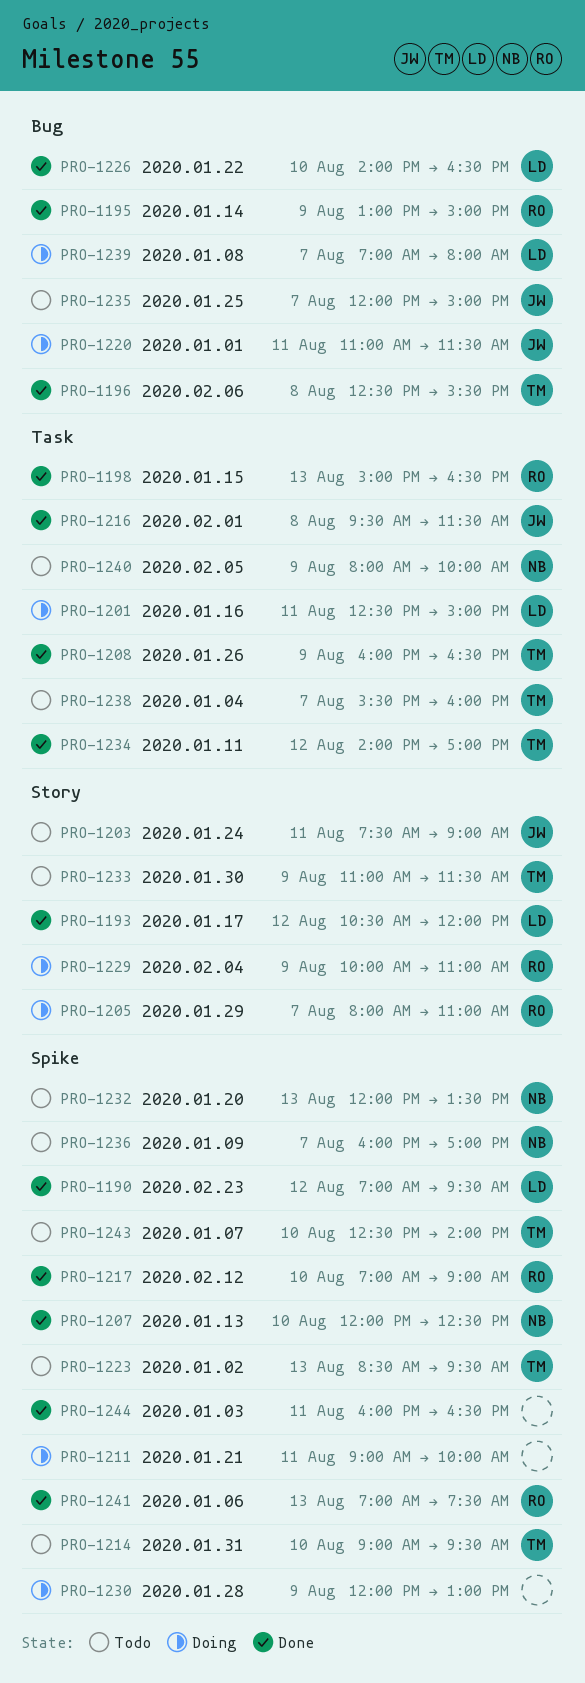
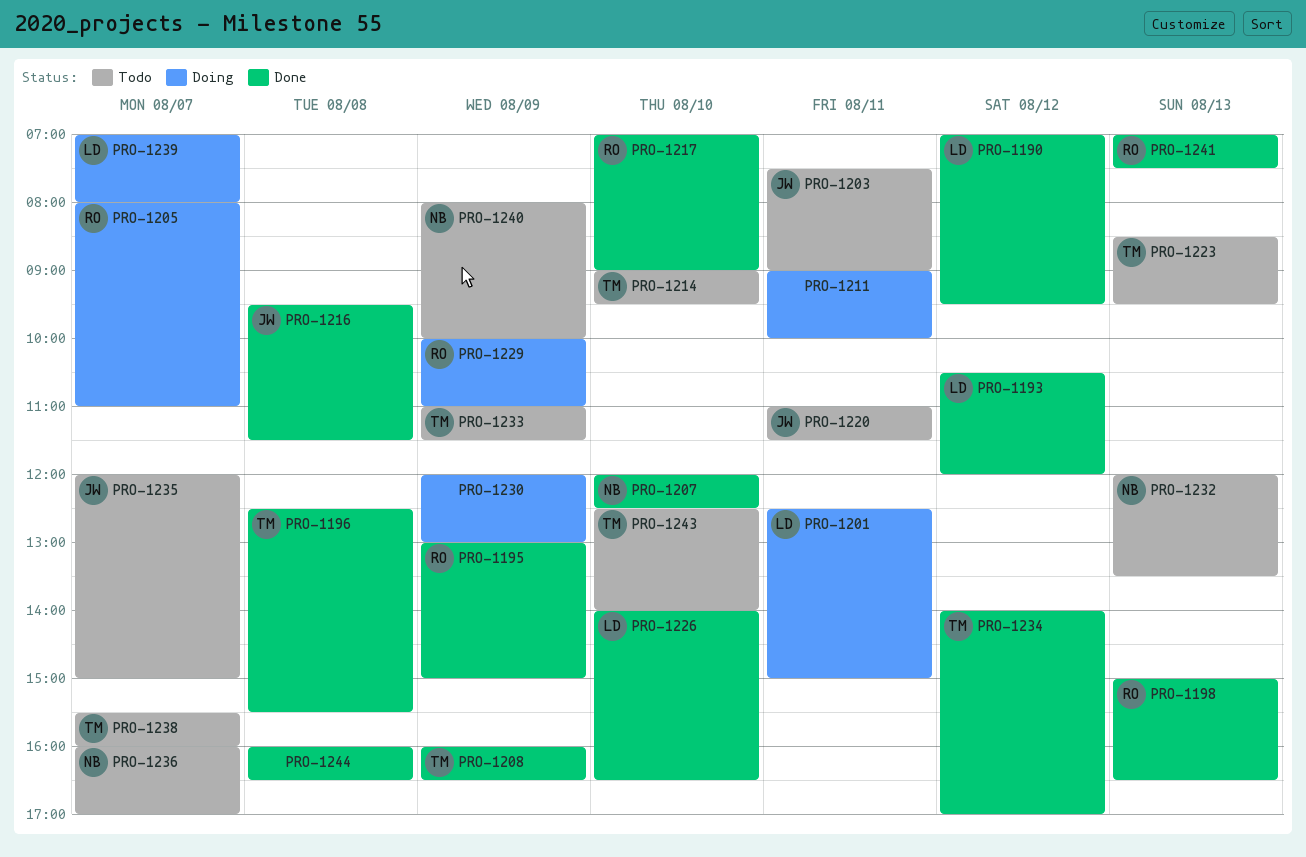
PRO-1220, status: Doing -> Todo
PRO-1244, day: Aug 11 -> Aug 8

